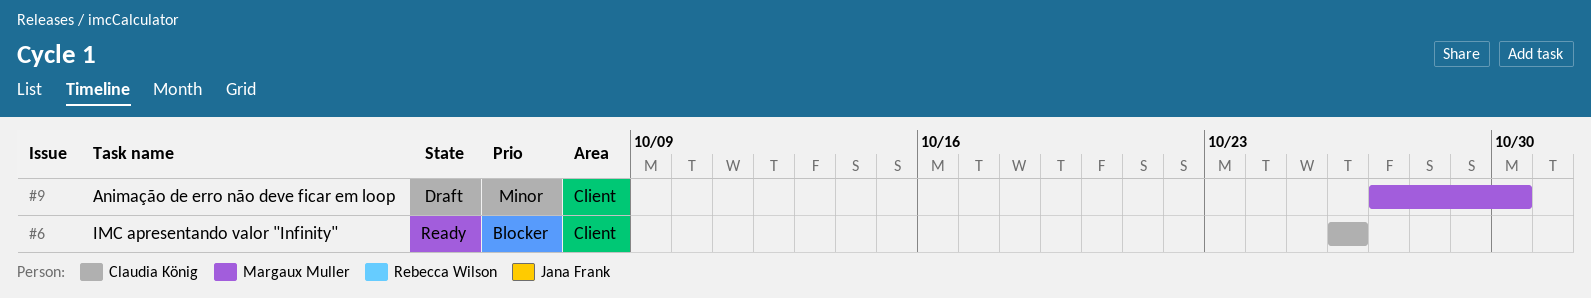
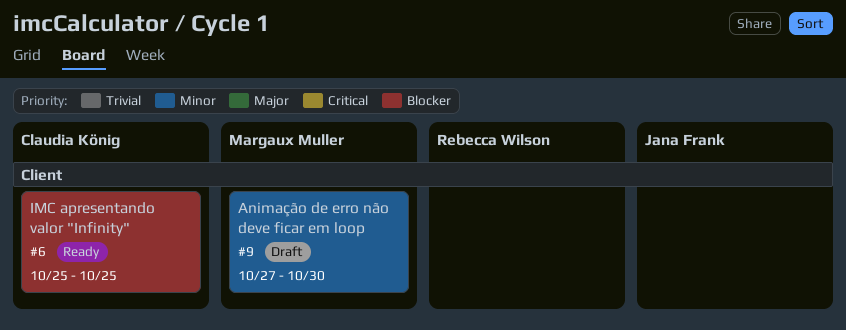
#6, start: Oct 26 -> Oct 25
#6, due: Oct 26 -> Oct 25

